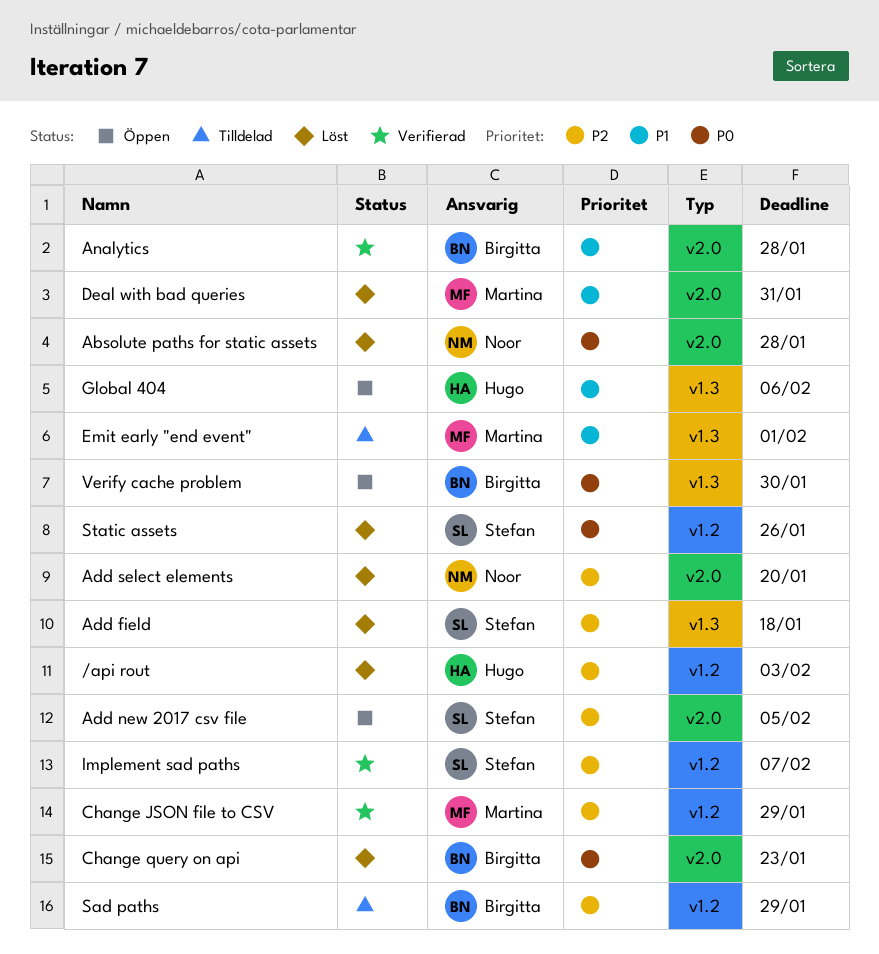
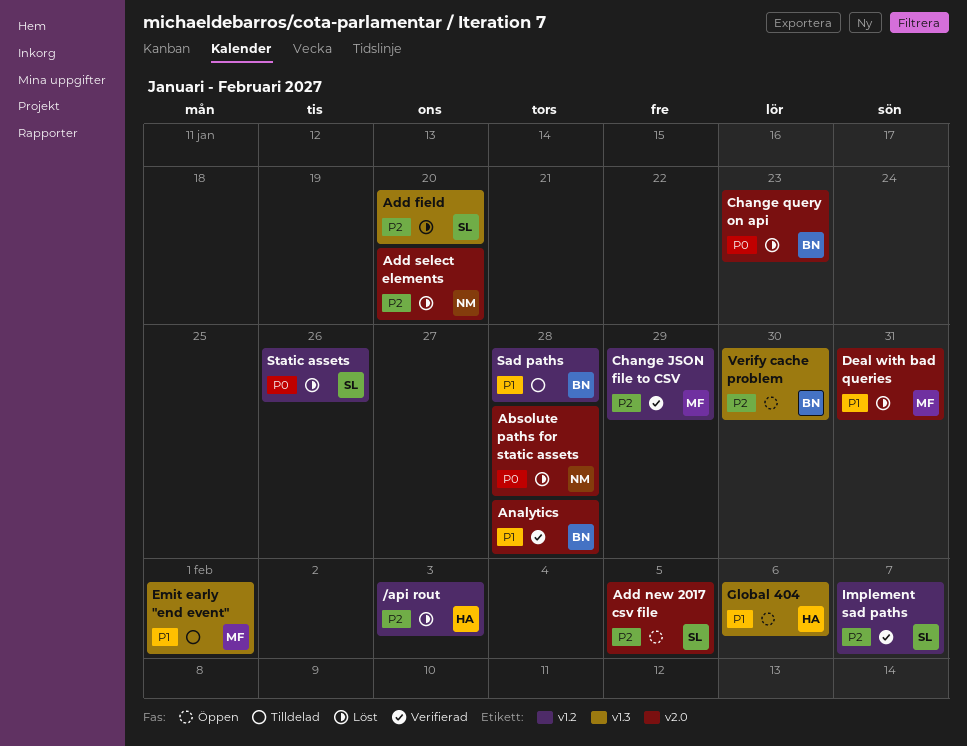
Add field, due: Jan 18 -> Jan 20
Sad paths, priority: P2 -> P1
Sad paths, due: Jan 29 -> Jan 28
Verify cache problem, priority: P0 -> P2

